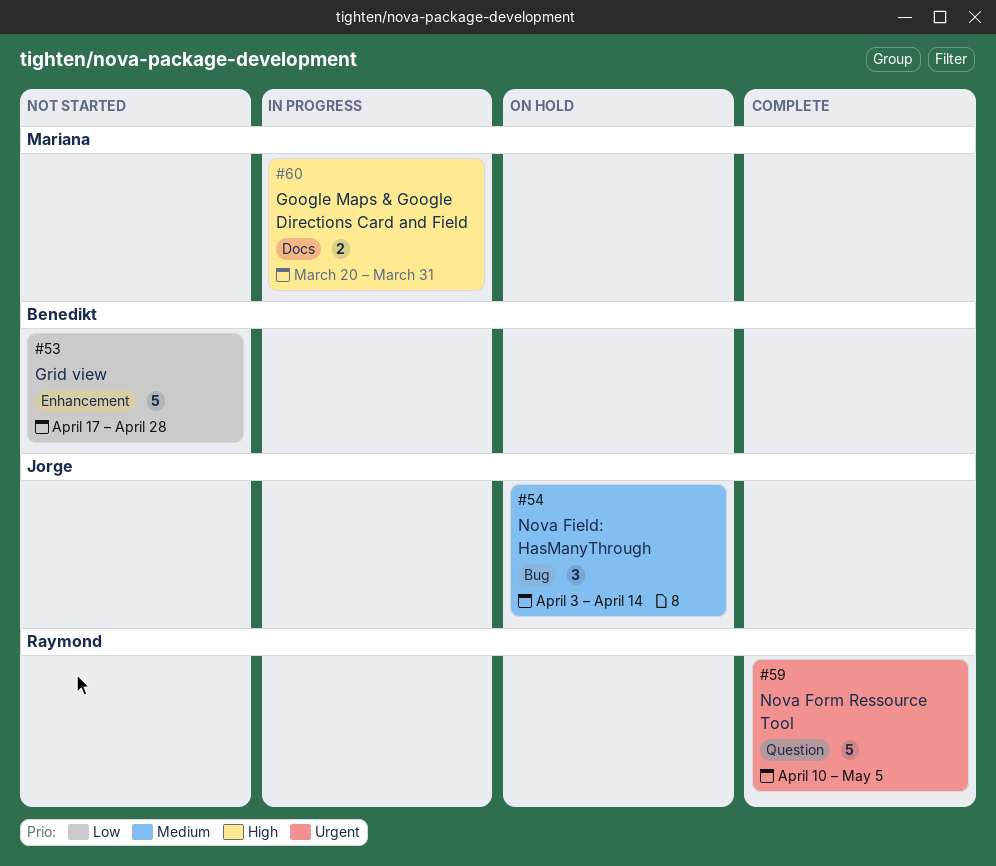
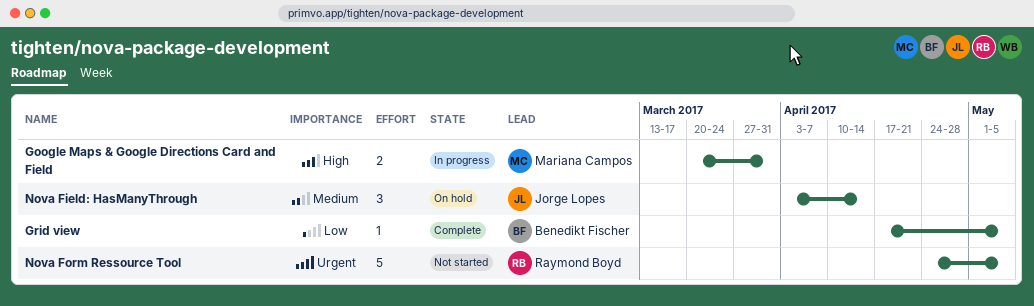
Grid view, status: Not started -> Complete
Grid view, estimate: 5 -> 1
Grid view, due: Apr 28 -> May 5
Nova Form Ressource Tool, status: Complete -> Not started
Nova Form Ressource Tool, start: Apr 10 -> Apr 24

